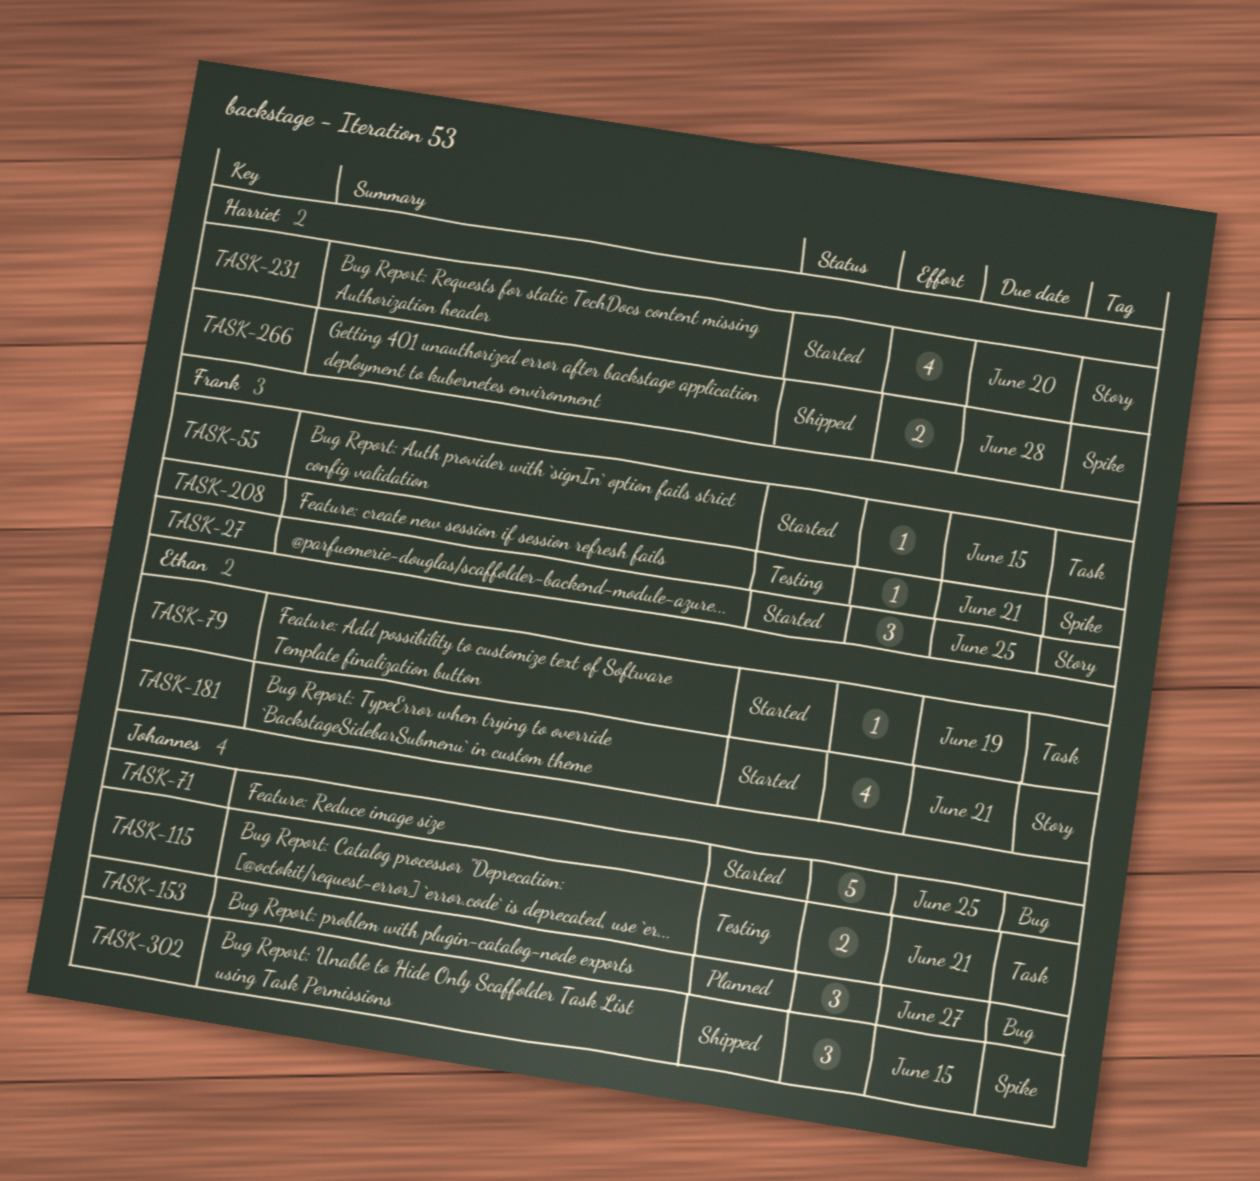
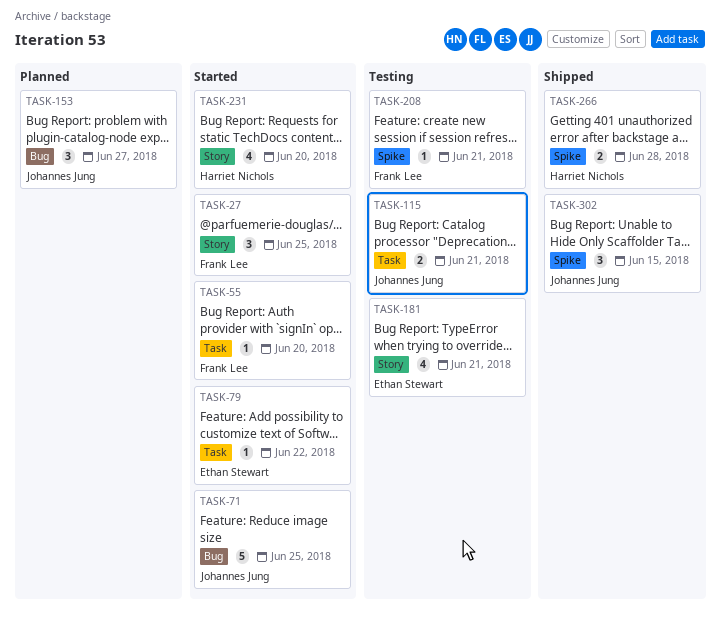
TASK-55, due: Jun 15 -> Jun 20
TASK-79, due: Jun 19 -> Jun 22
TASK-181, status: Started -> Testing

